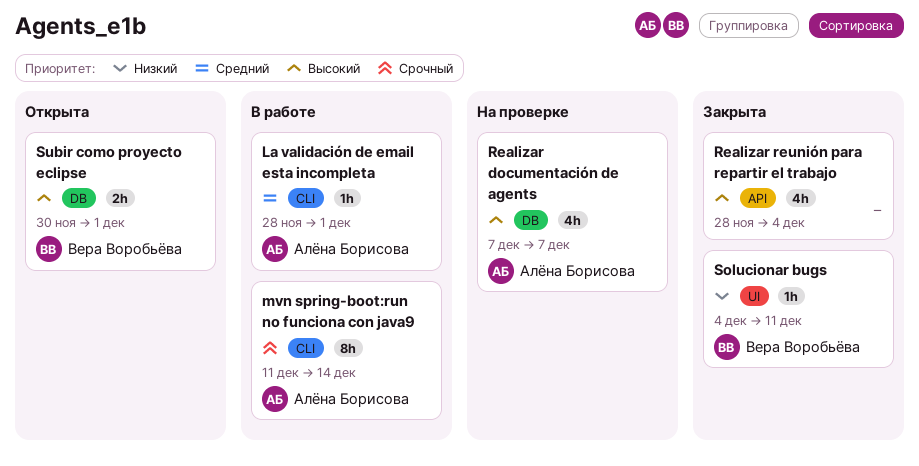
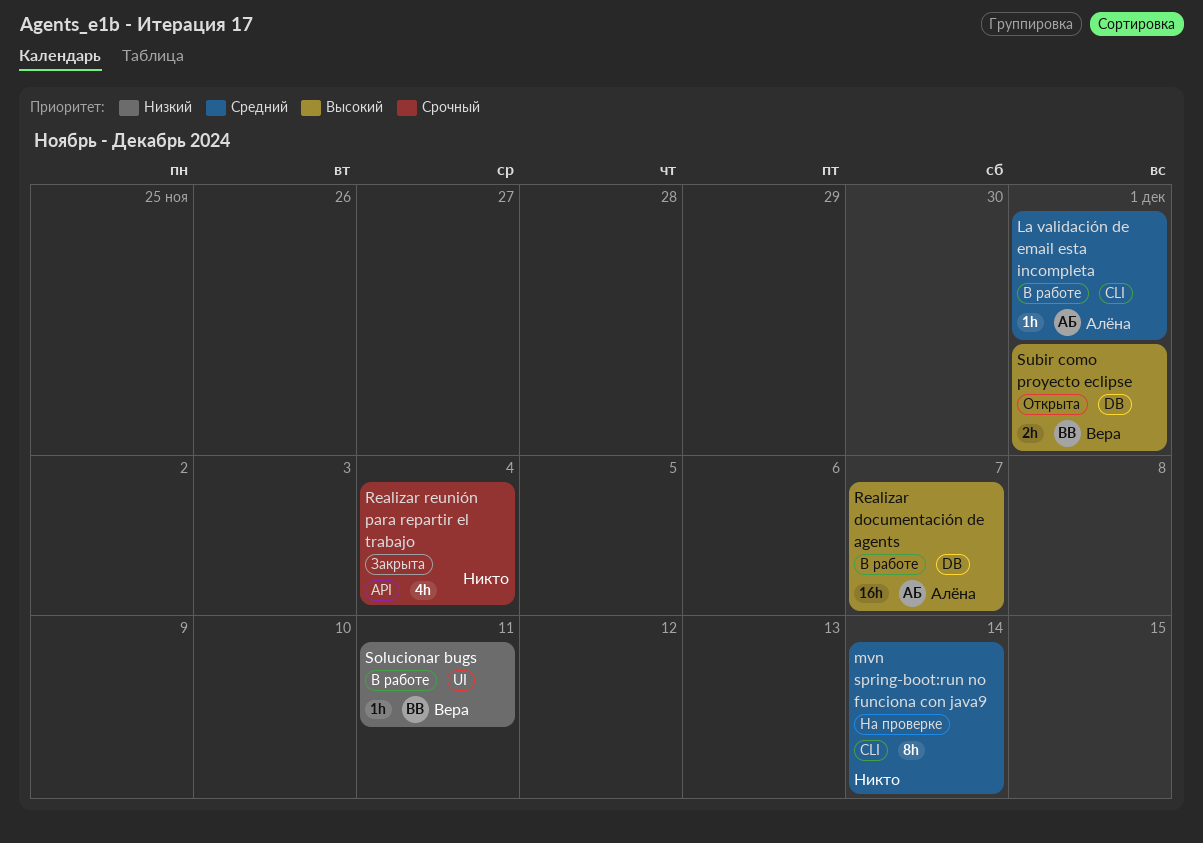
mvn spring-boot:run no funciona con java9, status: В работе -> На проверке
mvn spring-boot:run no funciona con java9, owner: Алёна Борисова -> none
mvn spring-boot:run no funciona con java9, priority: Срочный -> Средний
Realizar documentación de agents, status: На проверке -> В работе
Realizar documentación de agents, estimate: 4h -> 16h
Realizar reunión para repartir el trabajo, priority: Высокий -> Срочный
Solucionar bugs, status: Закрыта -> В работе

